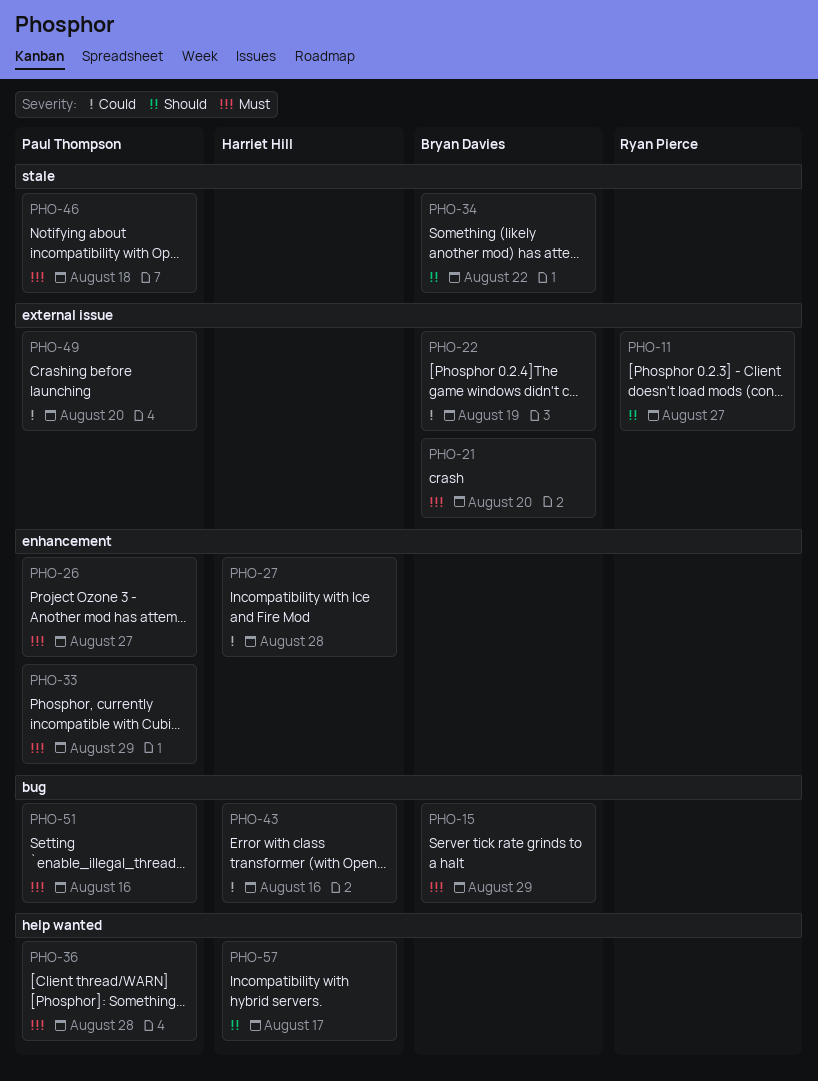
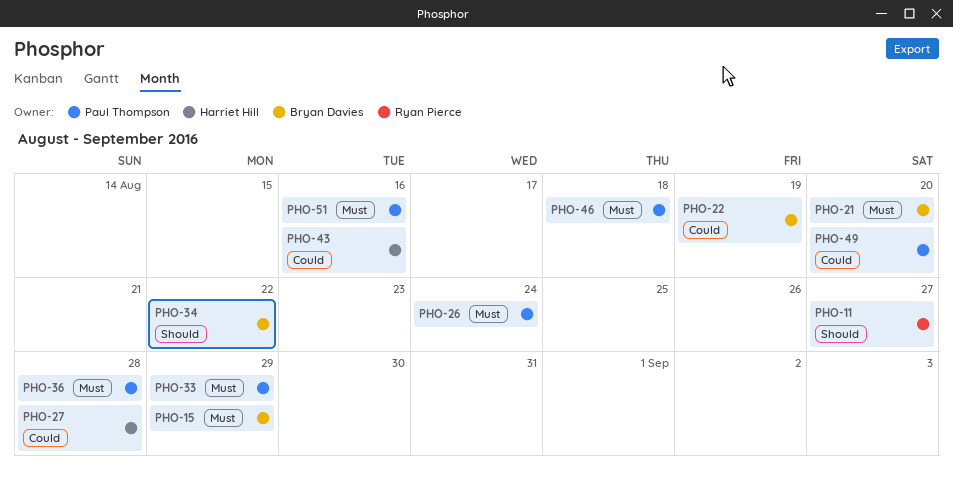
PHO-26, due: Aug 27 -> Aug 24
PHO-57: present -> none

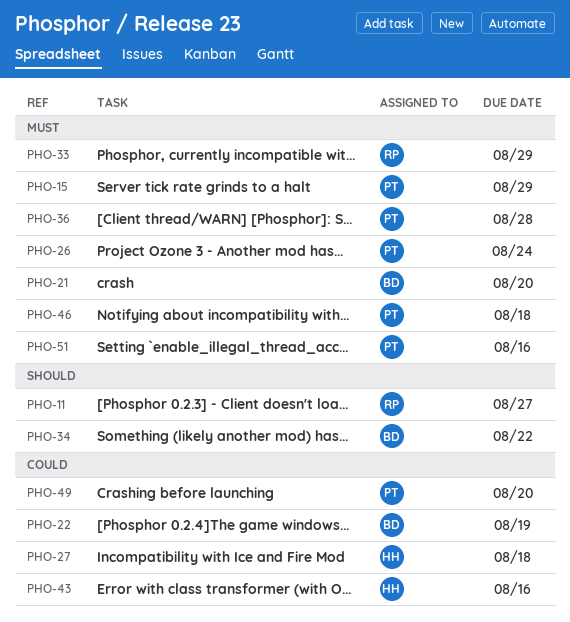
PHO-15, owner: Bryan Davies -> Paul Thompson
PHO-27, due: Aug 28 -> Aug 18
PHO-33, owner: Paul Thompson -> Ryan Pierce

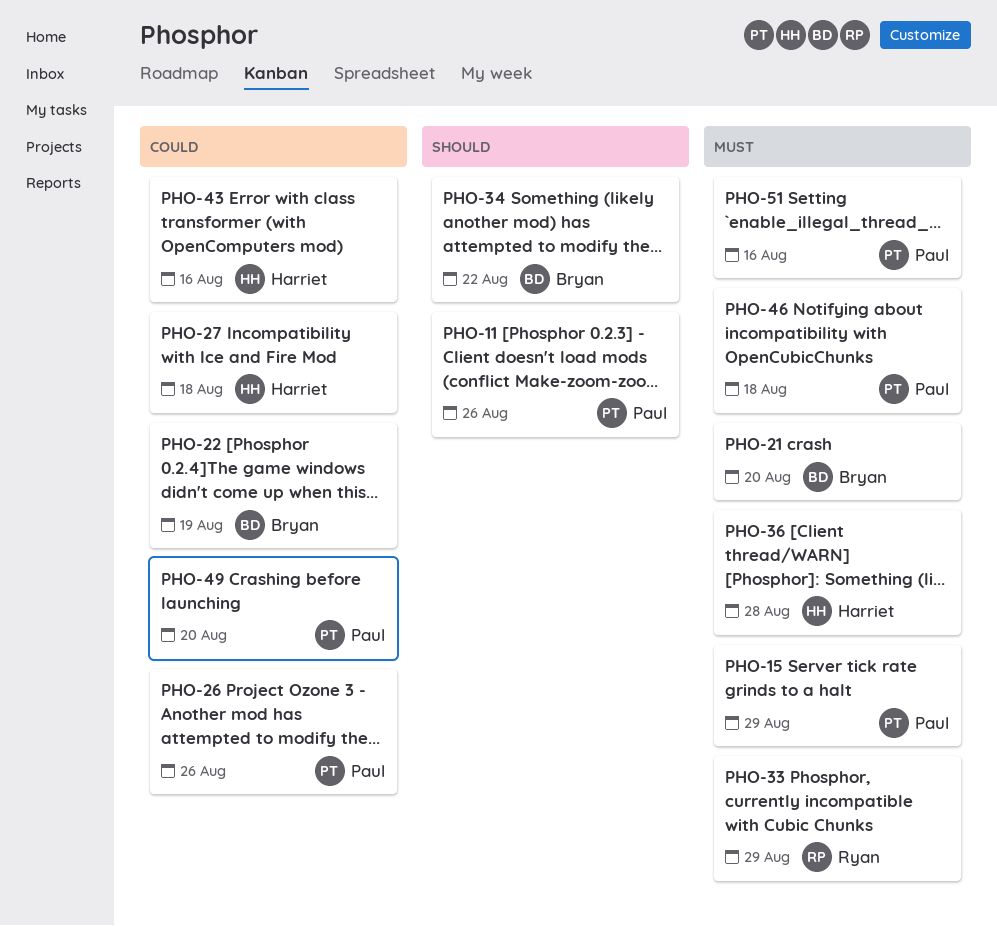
PHO-11, owner: Ryan -> Paul
PHO-11, due: Aug 27 -> Aug 26
PHO-26, priority: Must -> Could
PHO-26, due: Aug 24 -> Aug 26
PHO-36, owner: Paul -> Harriet

